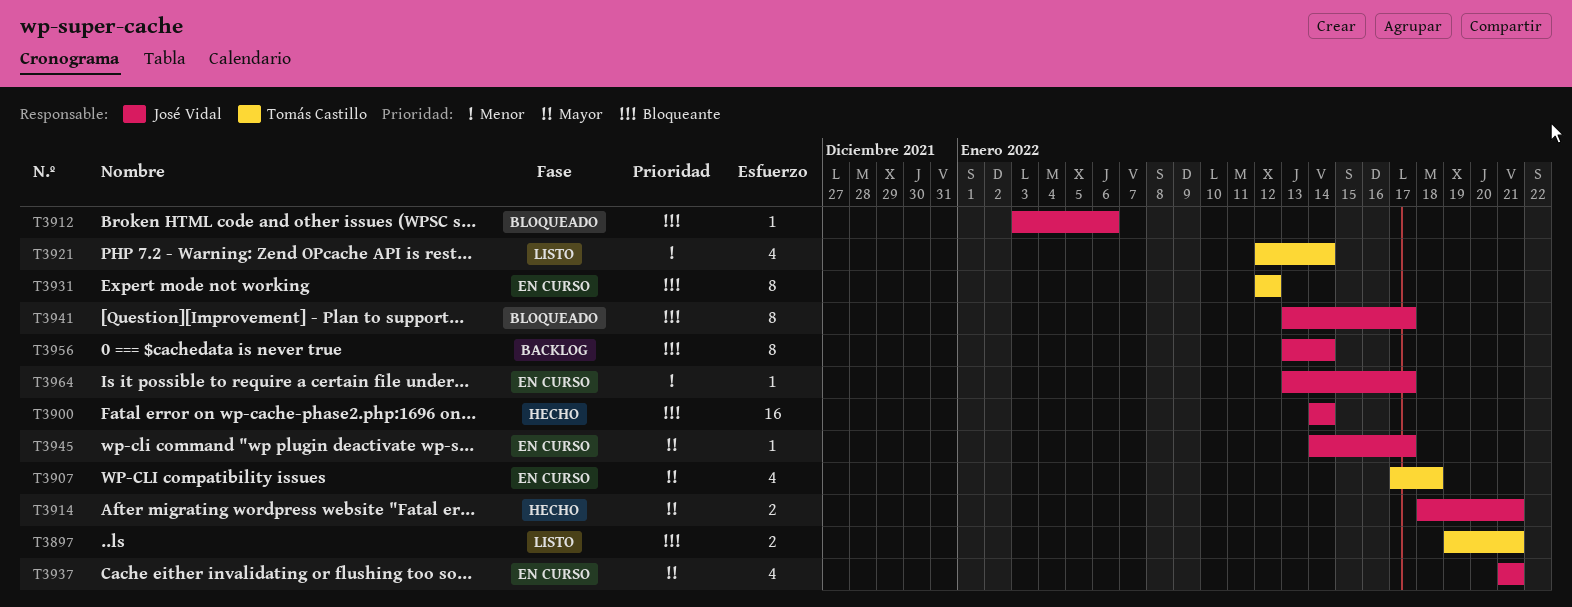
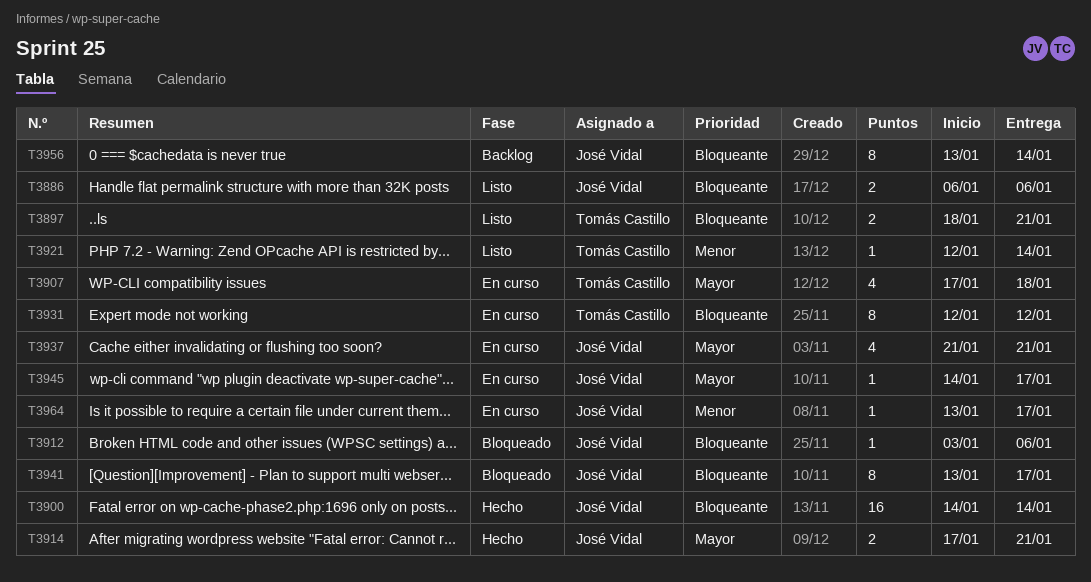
T3886: none -> present
T3897, start: Jan 19 -> Jan 18
T3914, start: Jan 18 -> Jan 17
T3921, estimate: 4 -> 1

